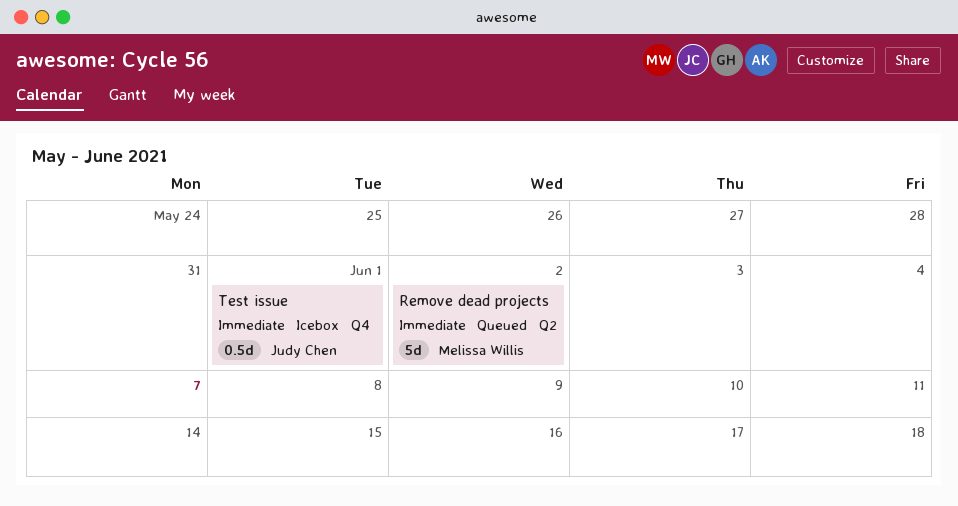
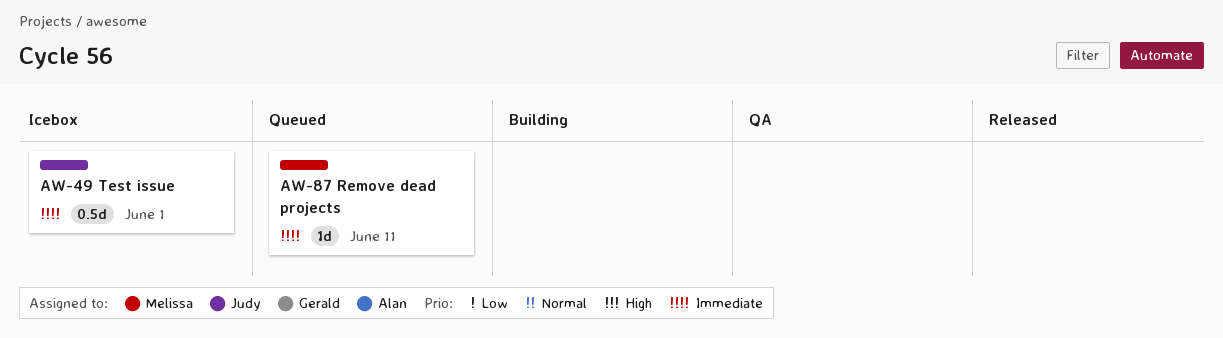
Remove dead projects, estimate: 5d -> 1d
Remove dead projects, due: Jun 2 -> Jun 11

